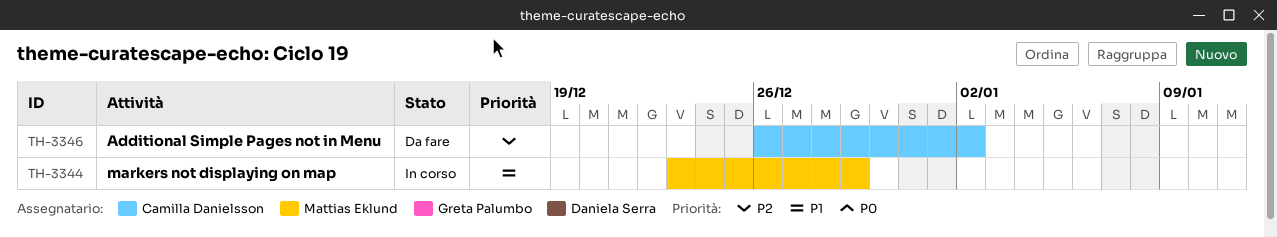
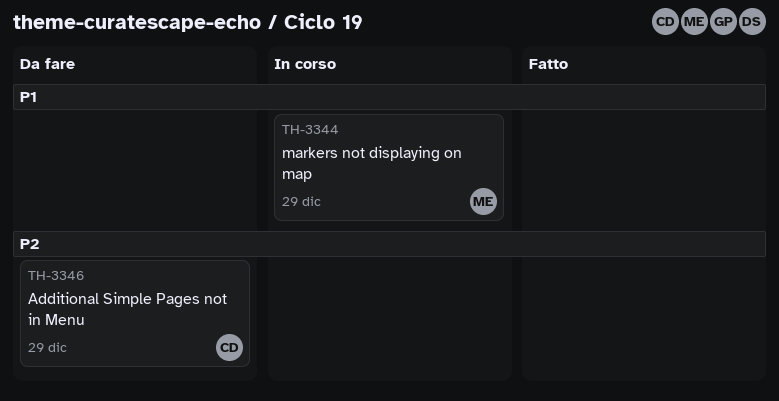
TH-3346, due: Jan 2 -> Dec 29

